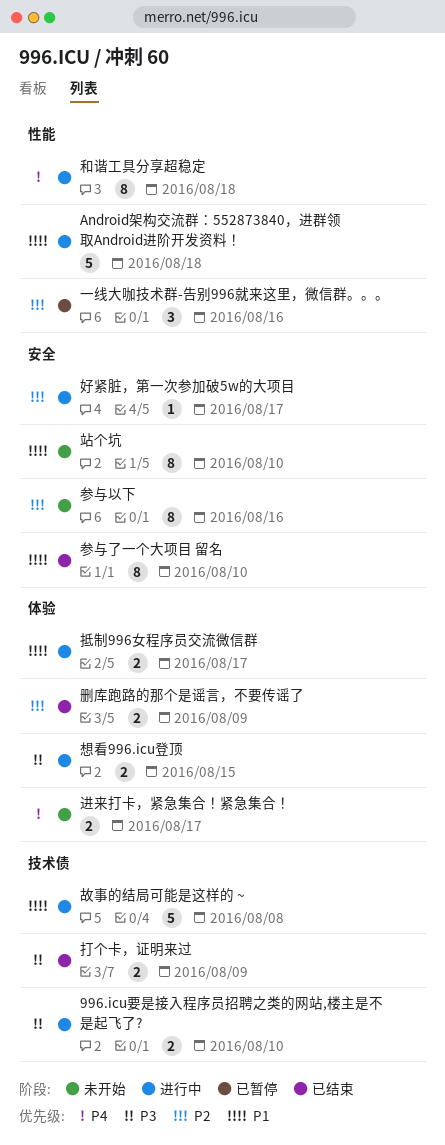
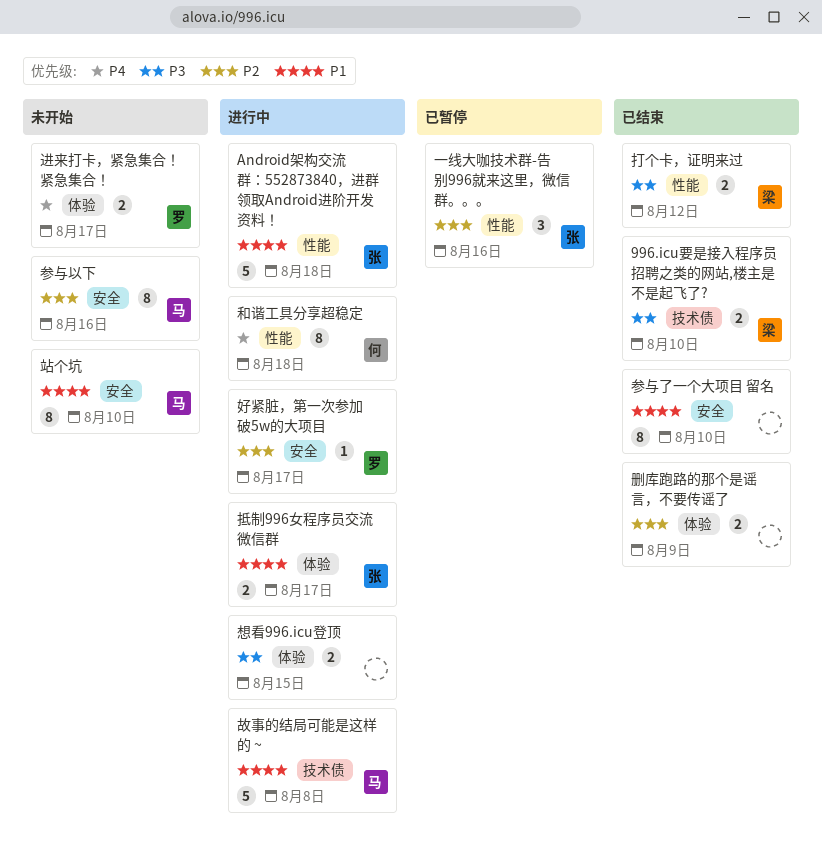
996.icu要是接入程序员招聘之类的网站,楼主是不是起飞了?, status: 进行中 -> 已结束
打个卡，证明来过, label: 技术债 -> 性能
打个卡，证明来过, due: Aug 9 -> Aug 12

